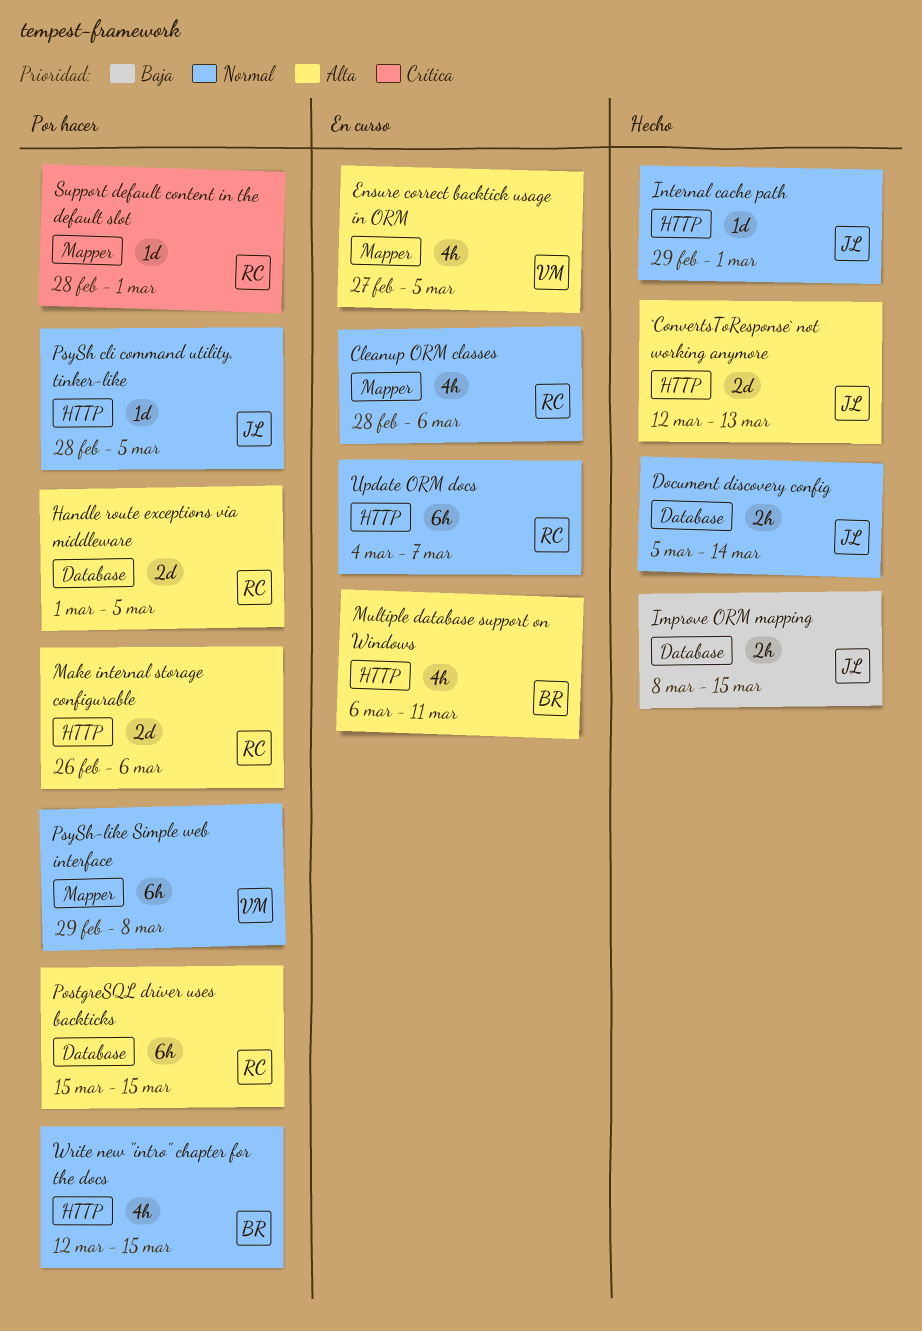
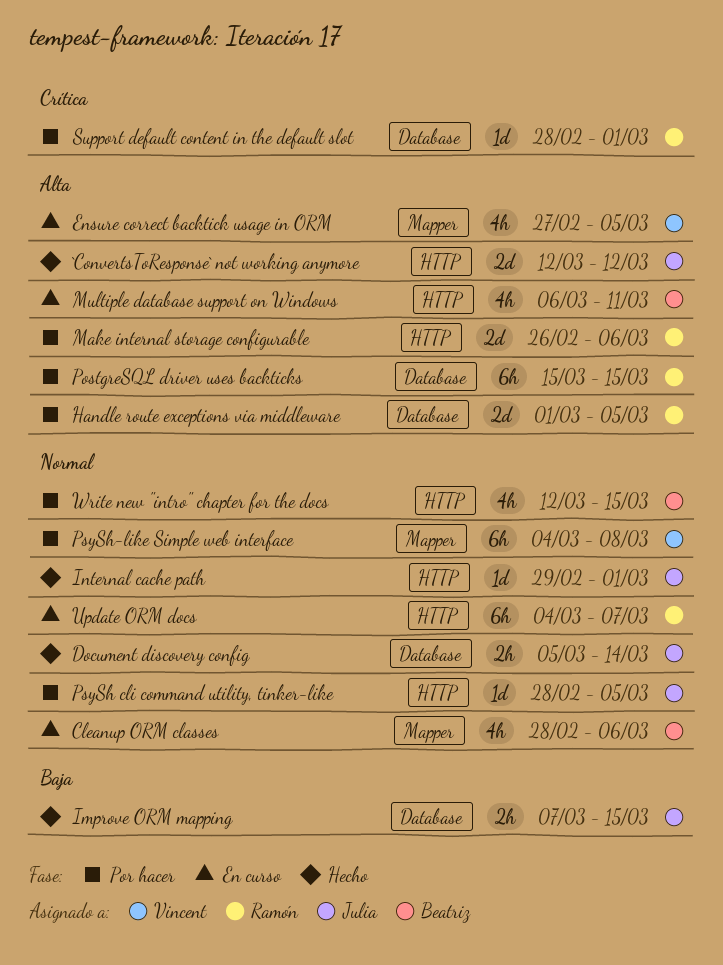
`ConvertsToResponse` not working anymore, due: Mar 13 -> Mar 12
Cleanup ORM classes, owner: Ramón -> Beatriz
Improve ORM mapping, start: Mar 8 -> Mar 7
PsySh-like Simple web interface, start: Feb 29 -> Mar 4
Support default content in the default slot, label: Mapper -> Database

